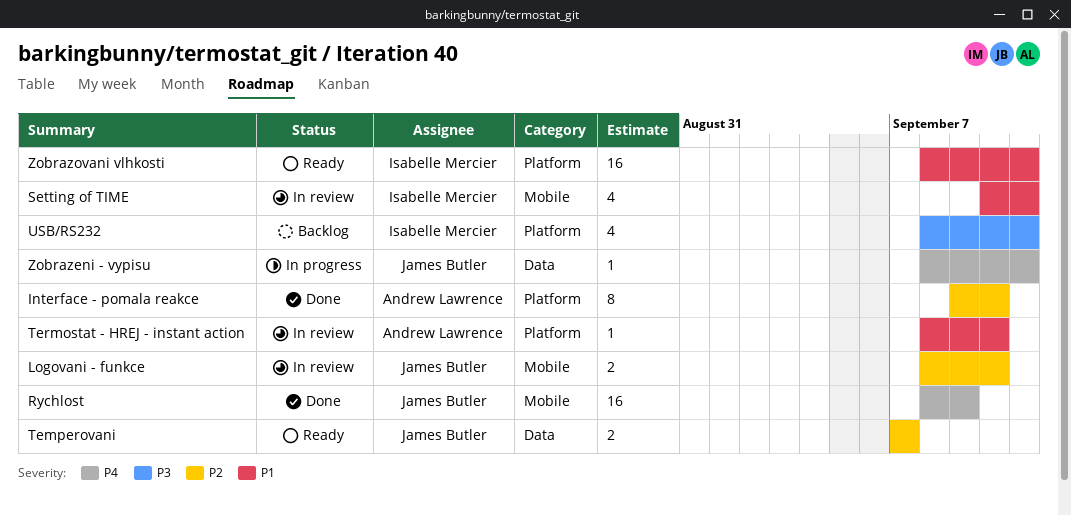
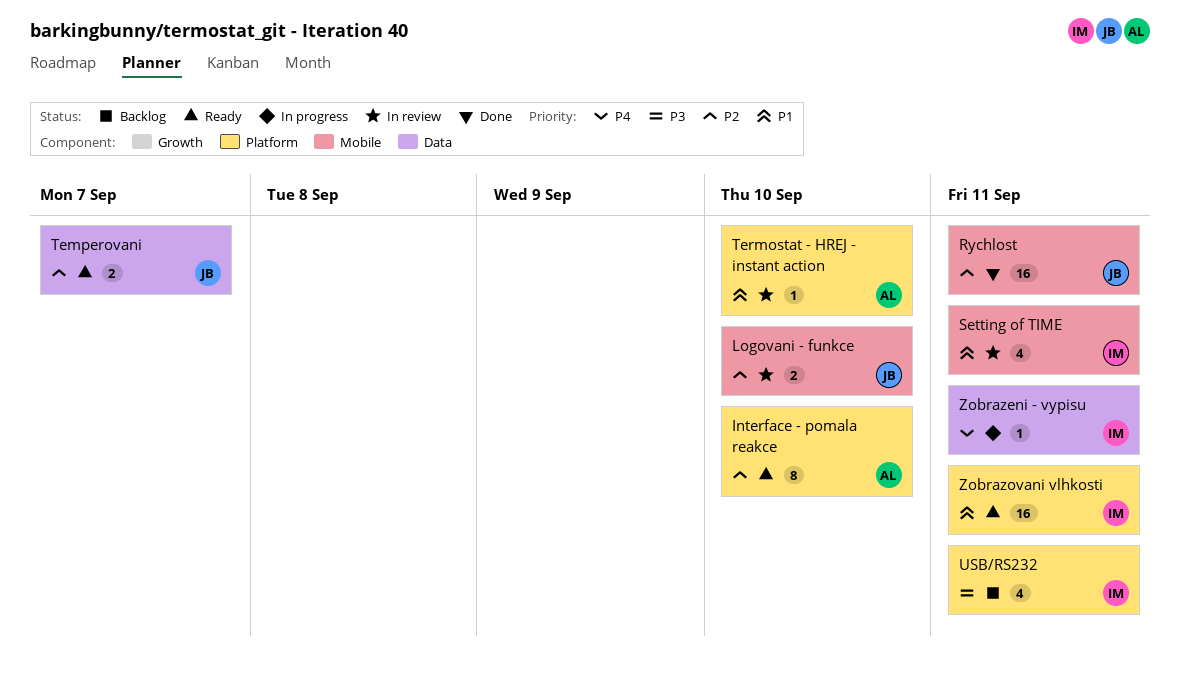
Interface - pomala reakce, status: Done -> Ready
Rychlost, priority: P4 -> P2
Rychlost, due: Sep 9 -> Sep 11
Zobrazeni - vypisu, owner: James Butler -> Isabelle Mercier

